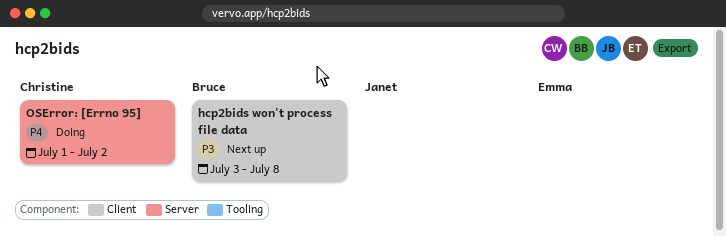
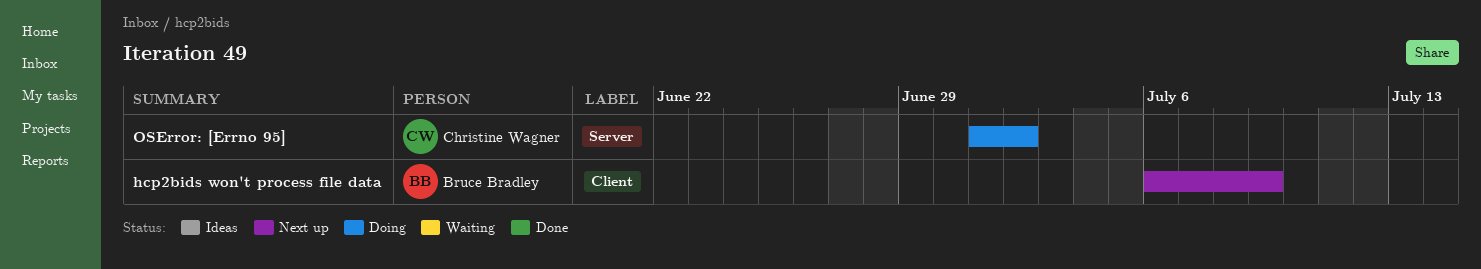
hcp2bids won't process file data, start: Jul 3 -> Jul 6
hcp2bids won't process file data, due: Jul 8 -> Jul 9

